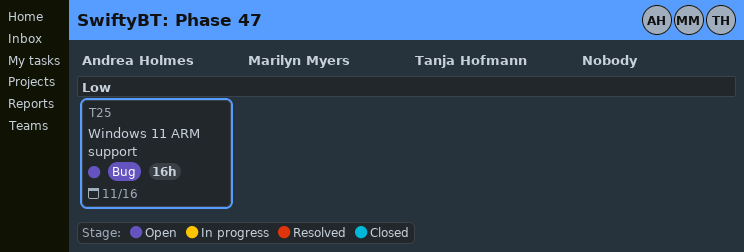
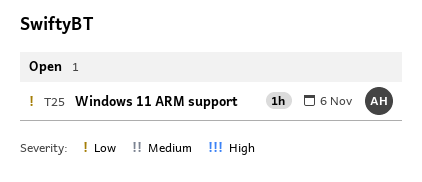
T25, estimate: 16h -> 1h
T25, due: Nov 16 -> Nov 6

